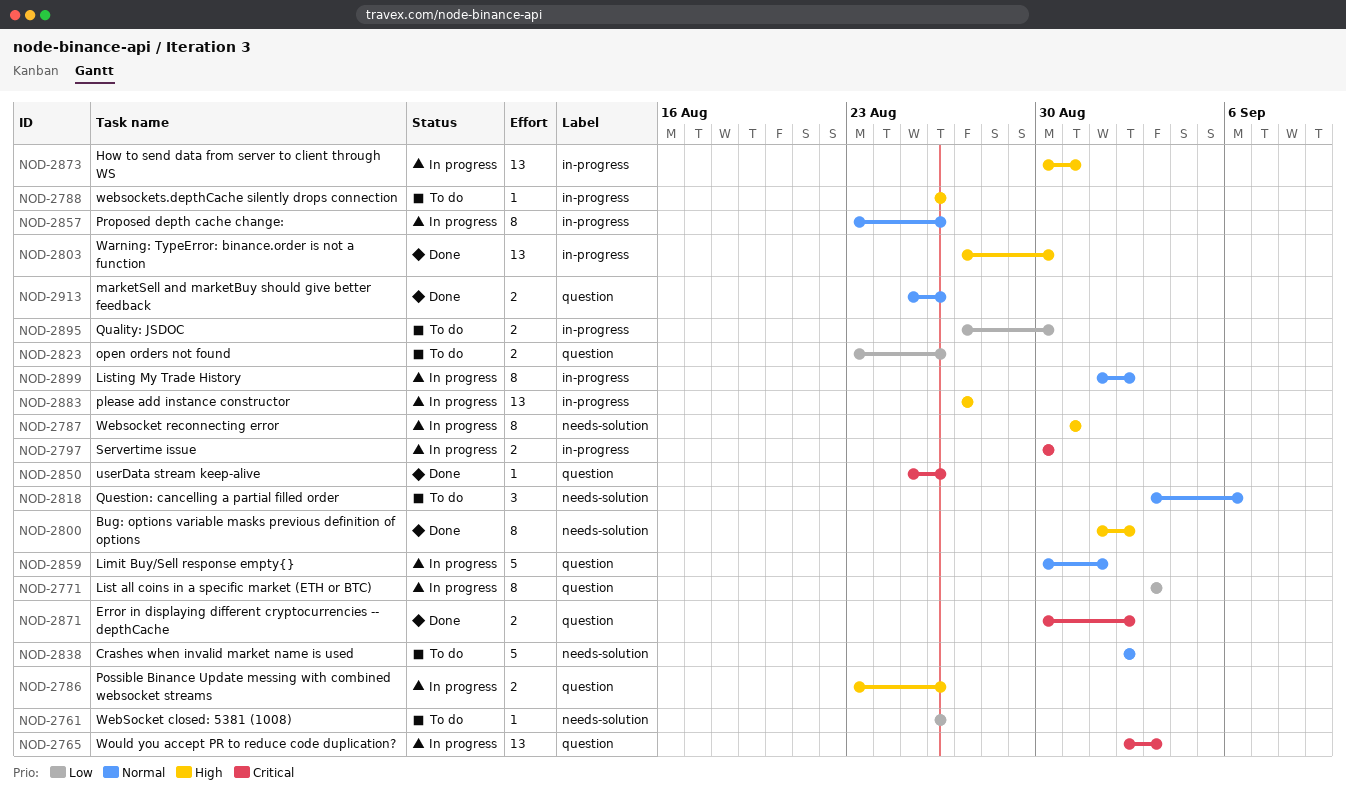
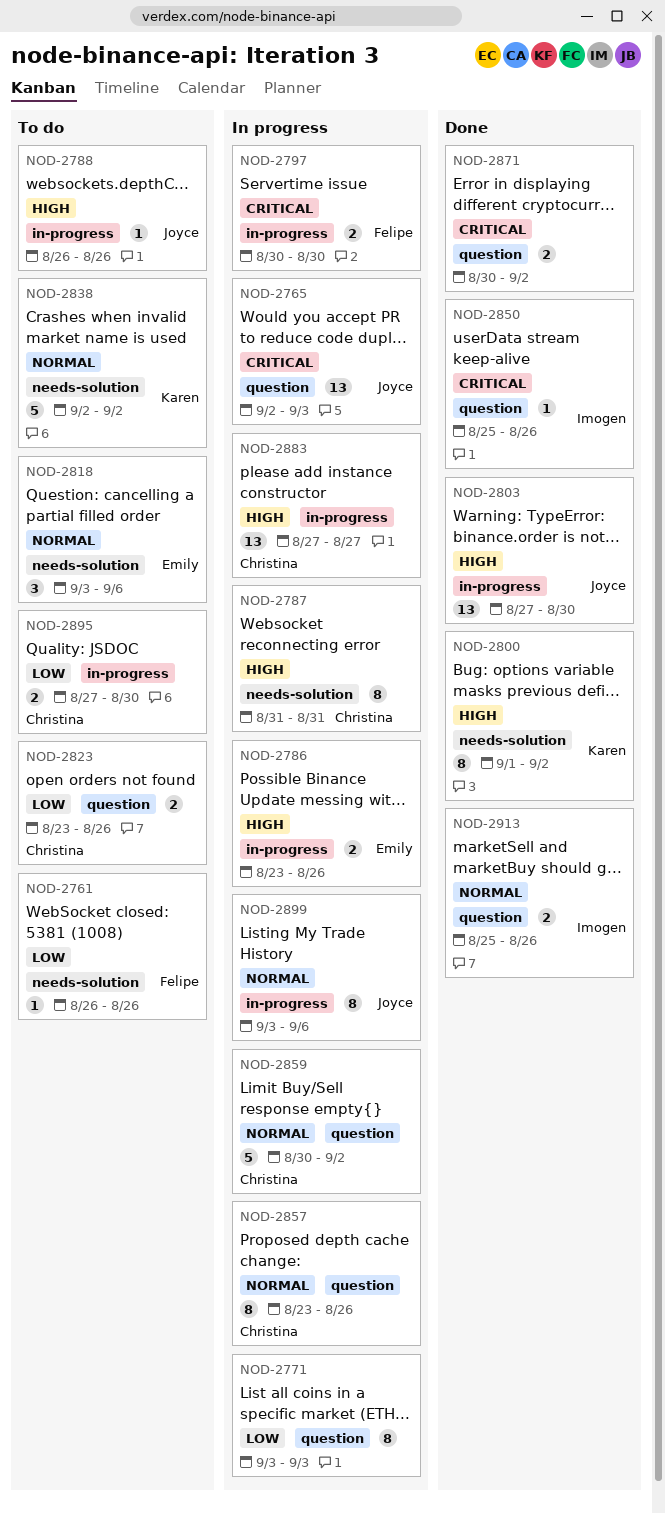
NOD-2786, label: question -> in-progress
NOD-2857, label: in-progress -> question
NOD-2859, due: Sep 1 -> Sep 2
NOD-2873: present -> none
NOD-2899, start: Sep 1 -> Sep 3
NOD-2899, due: Sep 2 -> Sep 6

